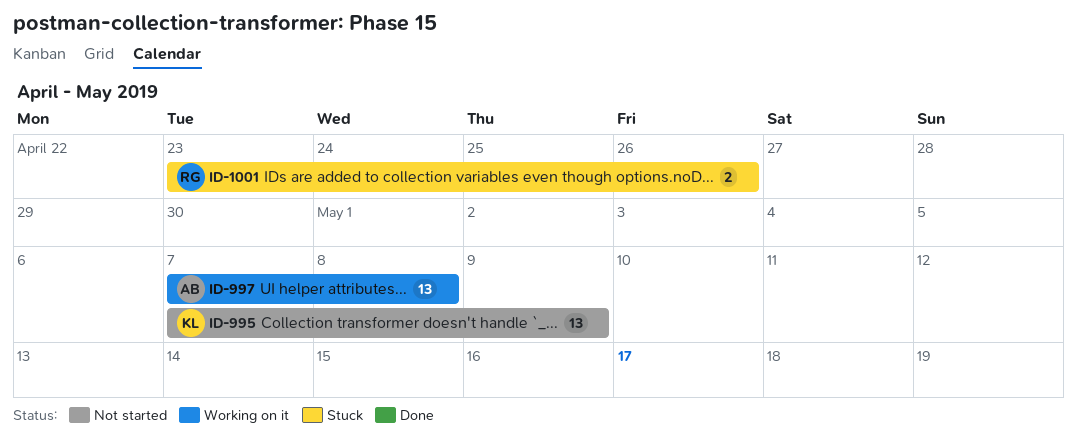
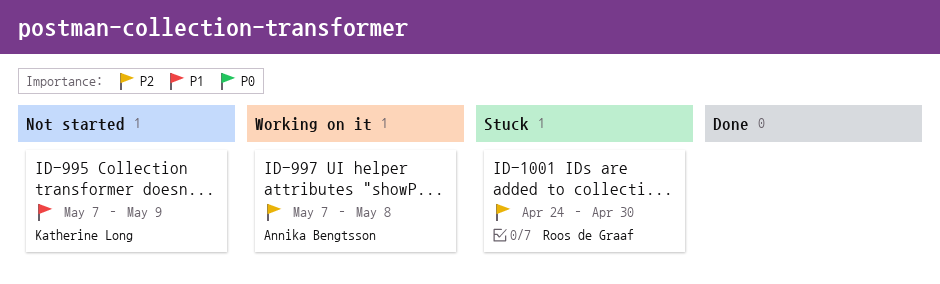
ID-1001, start: Apr 23 -> Apr 24
ID-1001, due: Apr 26 -> Apr 30

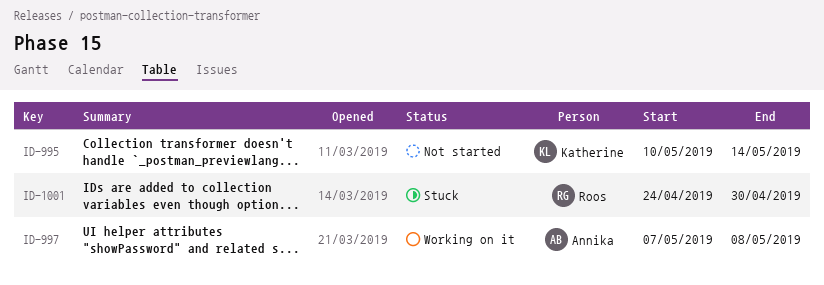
ID-995, start: May 7 -> May 10
ID-995, due: May 9 -> May 14

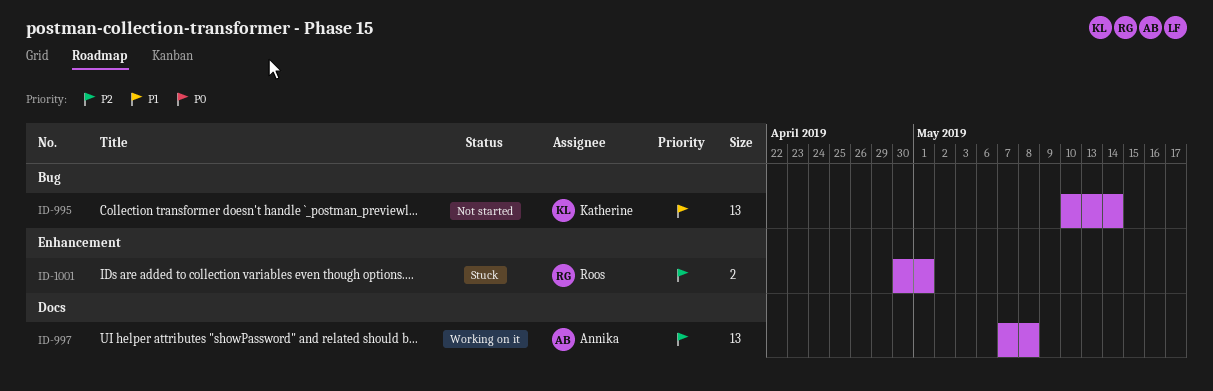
ID-1001, start: Apr 24 -> Apr 30
ID-1001, due: Apr 30 -> May 1

